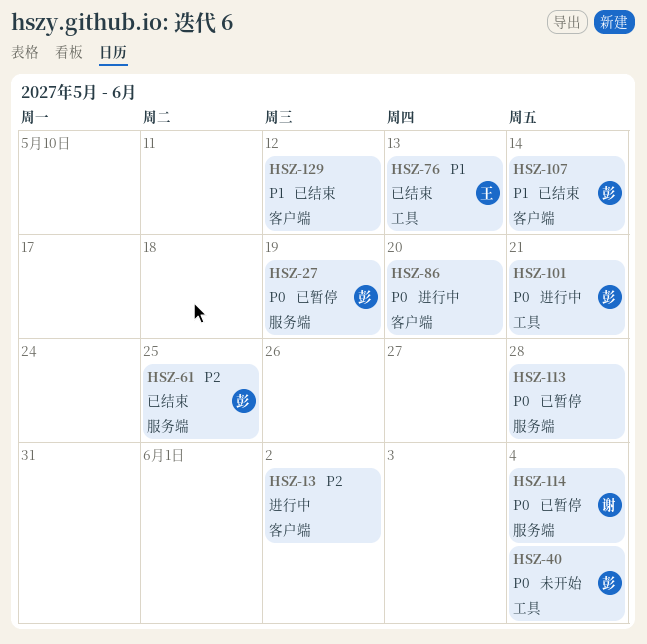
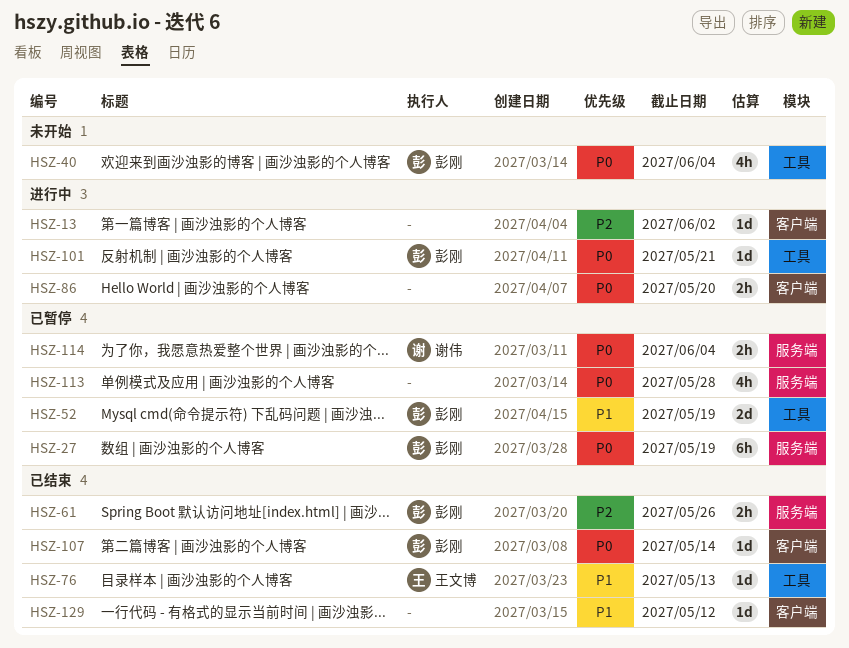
HSZ-52: none -> present
HSZ-61, due: May 25 -> May 26
HSZ-107, priority: P1 -> P0

